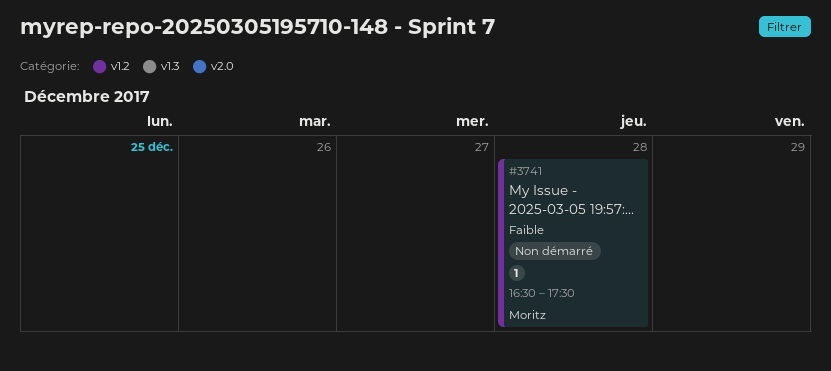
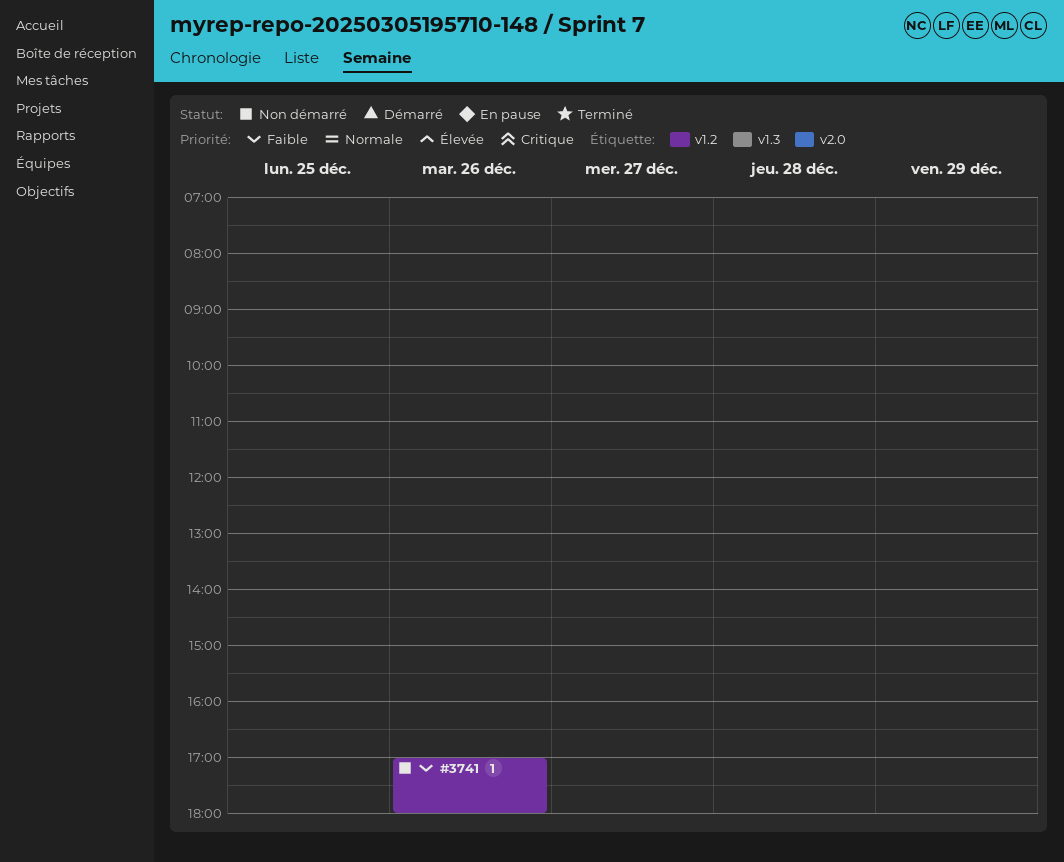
#3741, day: Dec 28 -> Dec 26
#3741, begins: 16:30 -> 17:00
#3741, ends: 17:30 -> 18:00

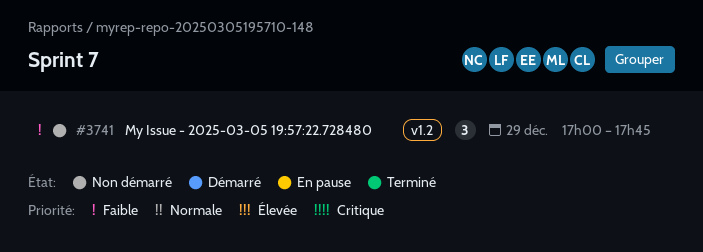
#3741, estimate: 1 -> 3
#3741, day: Dec 26 -> Dec 29
#3741, ends: 18:00 -> 17:45

